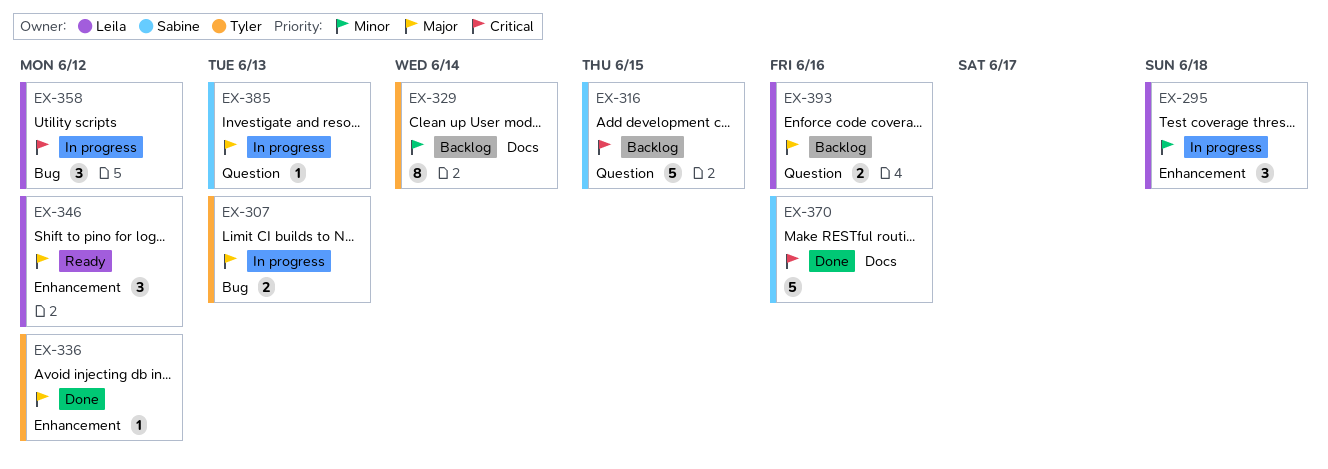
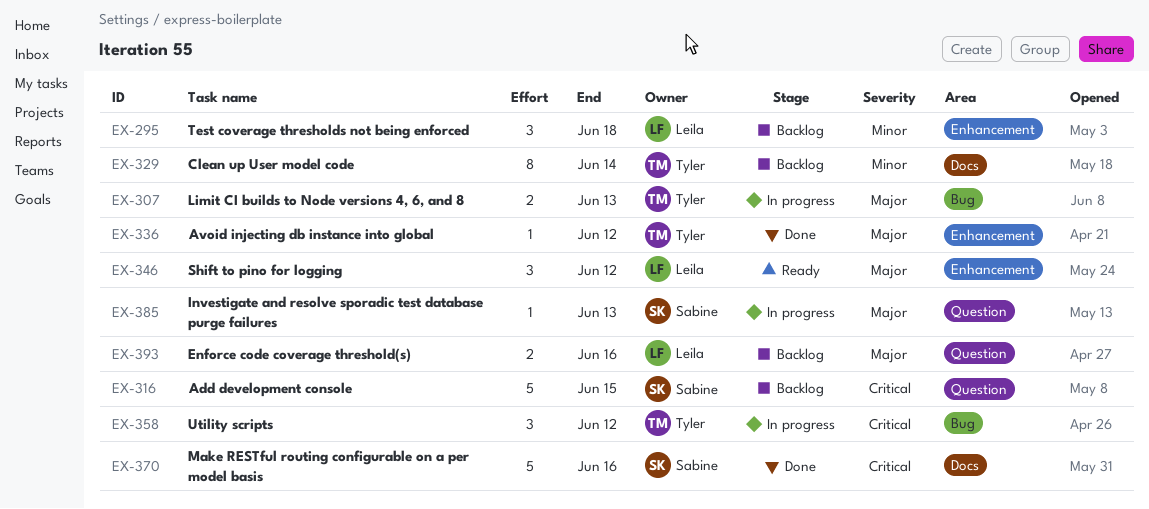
EX-295, status: In progress -> Backlog
EX-358, owner: Leila -> Tyler

